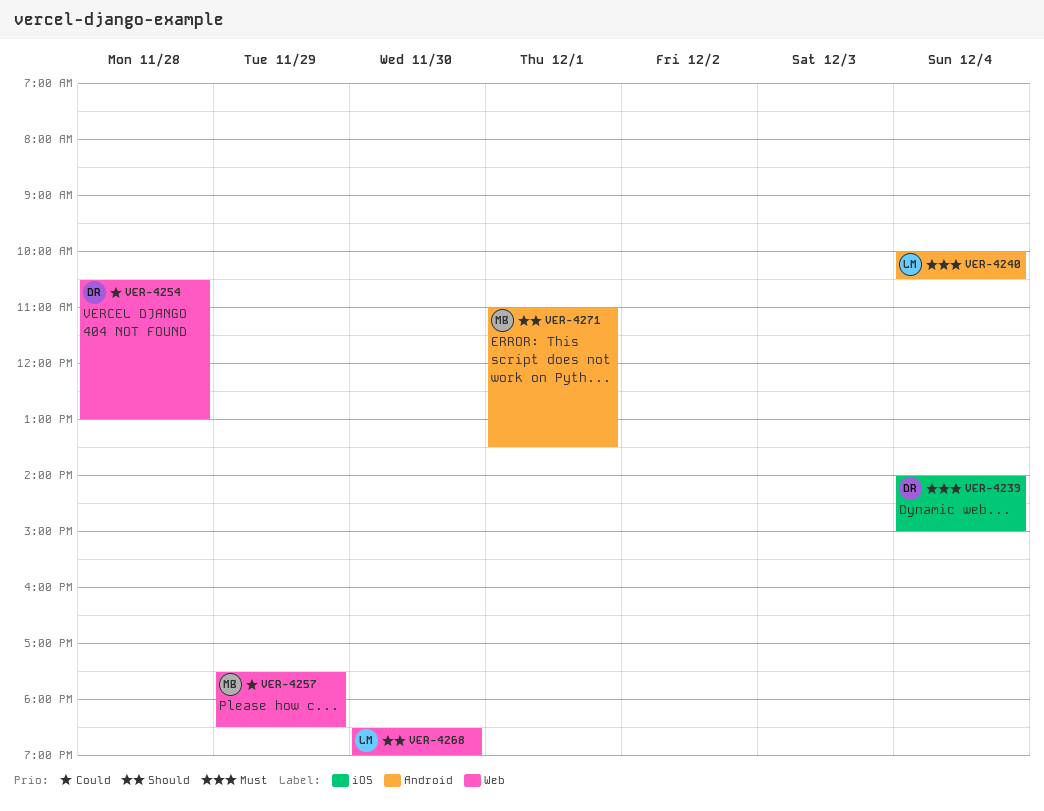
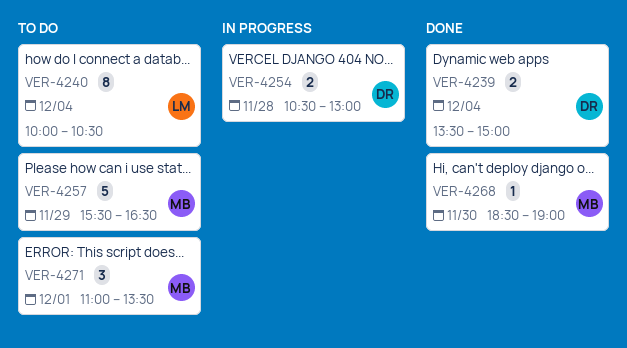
VER-4239, begins: 14:00 -> 13:30
VER-4257, begins: 17:30 -> 15:30
VER-4257, ends: 18:30 -> 16:30
VER-4268, owner: LM -> MB

